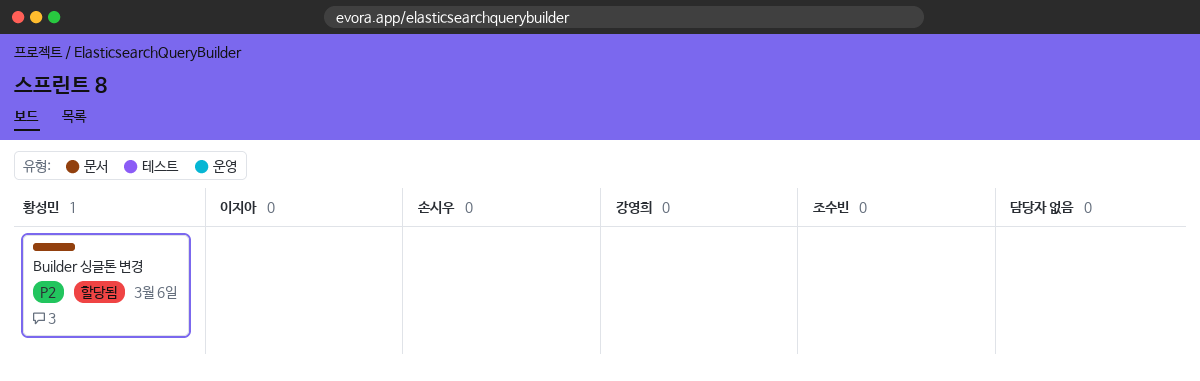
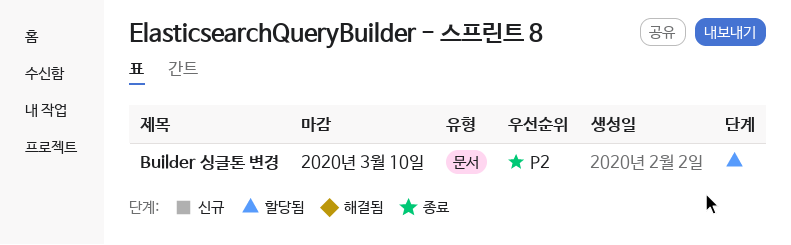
Builder 싱글톤 변경, due: Mar 6 -> Mar 10

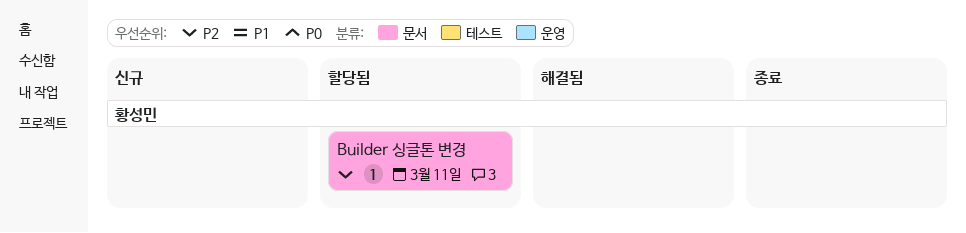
Builder 싱글톤 변경, due: Mar 10 -> Mar 11

